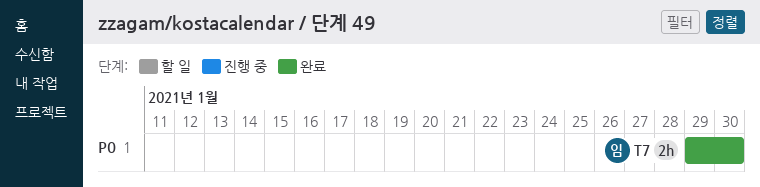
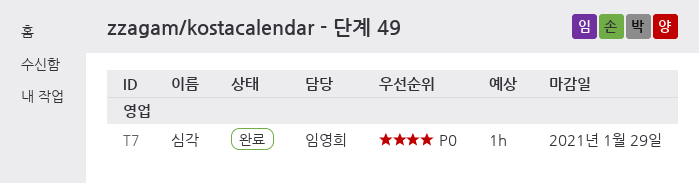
T7, estimate: 2h -> 1h
T7, due: Jan 30 -> Jan 29

